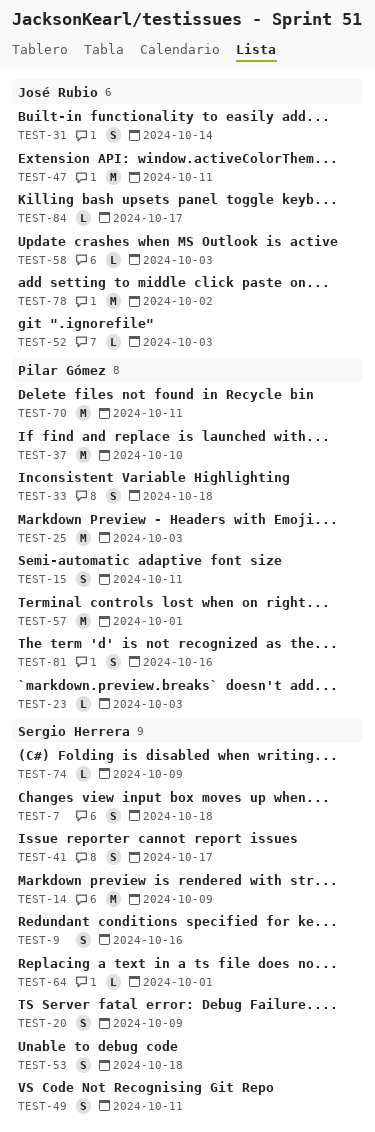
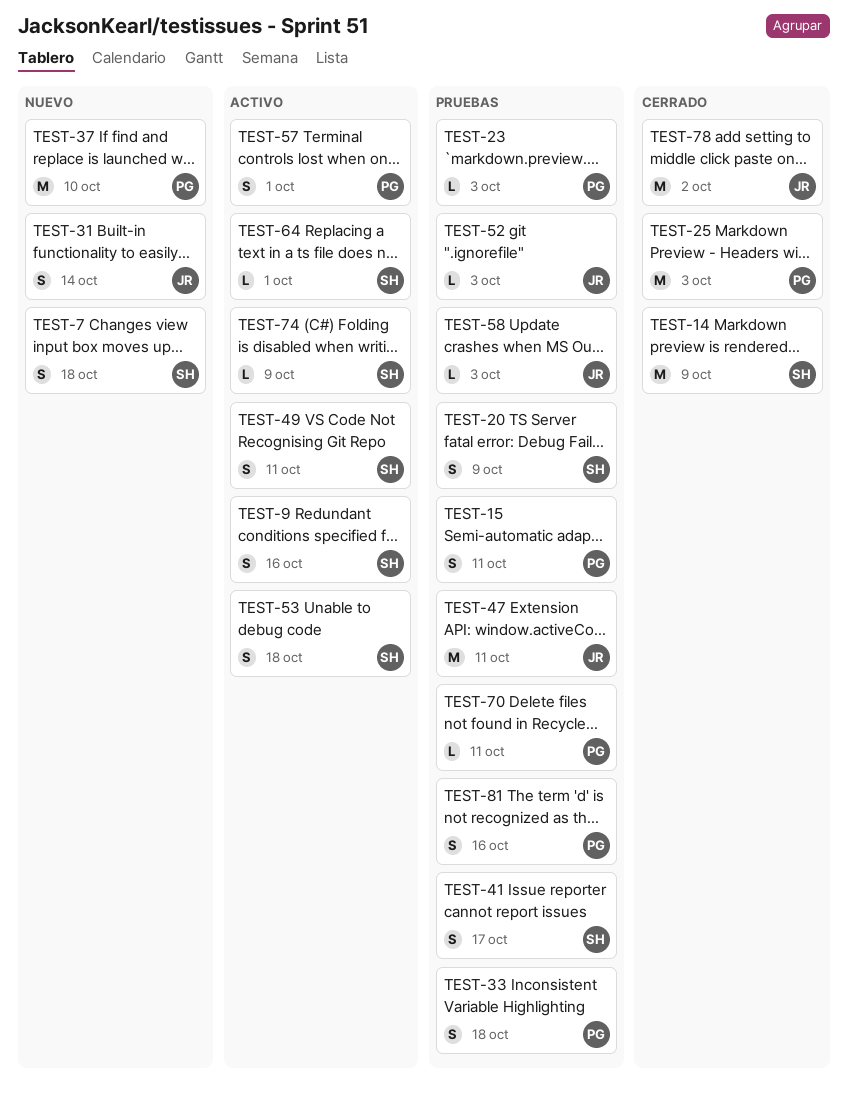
TEST-57, estimate: M -> S
TEST-70, estimate: M -> L
TEST-84: present -> none

